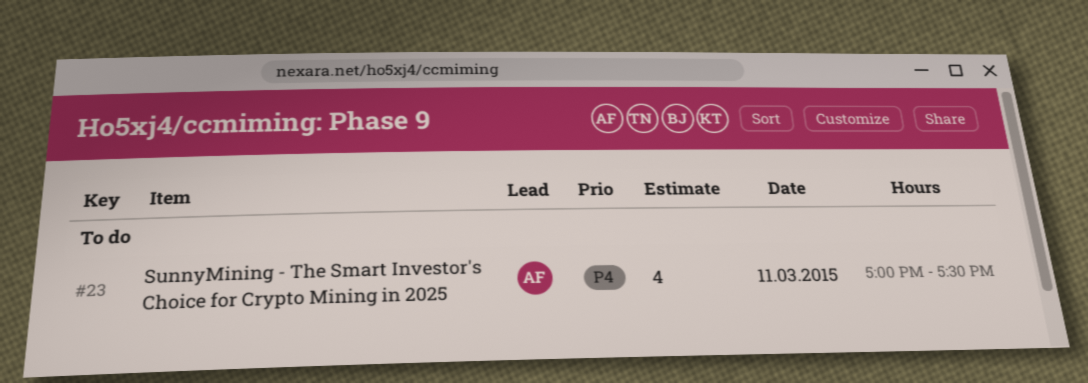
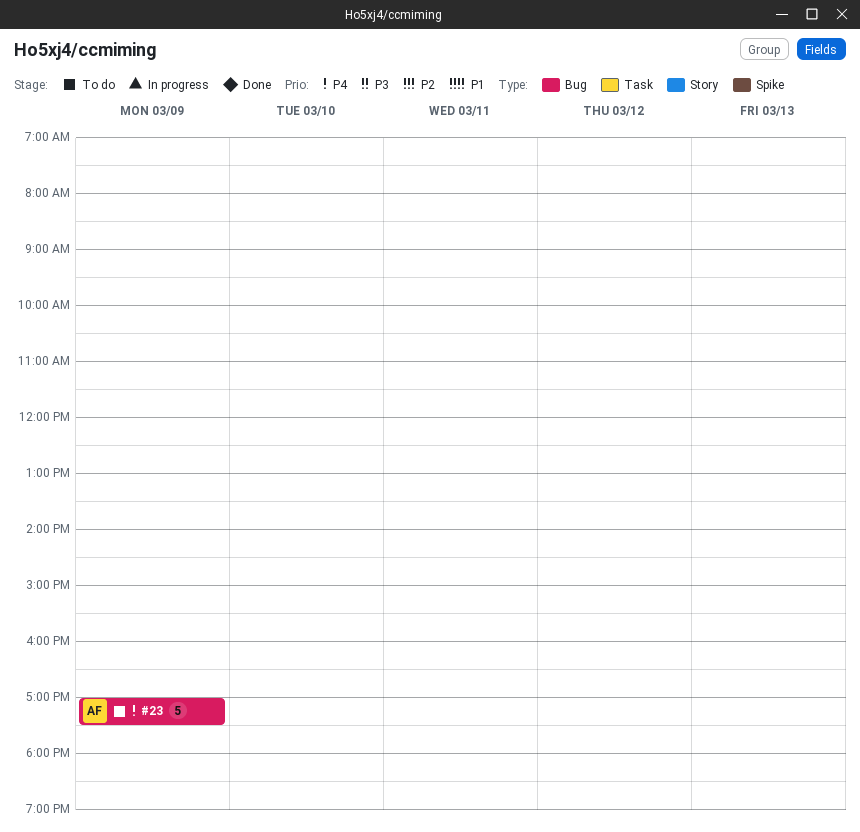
#23, estimate: 4 -> 5
#23, day: Mar 11 -> Mar 9

